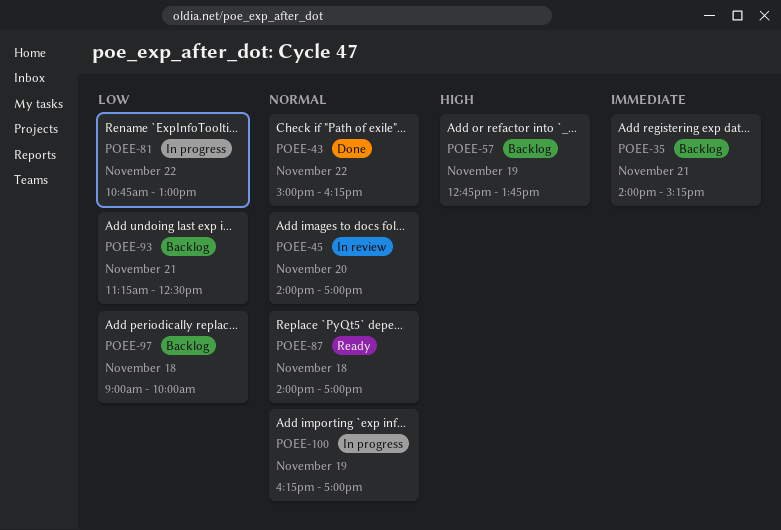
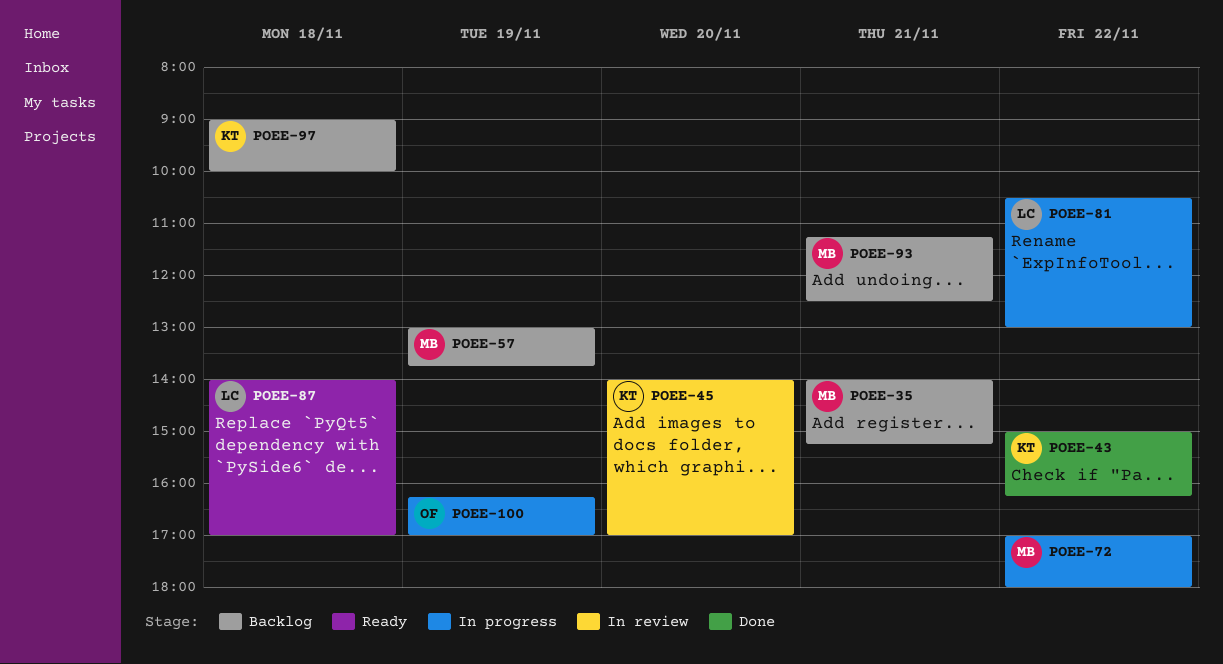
POEE-57, begins: 12:45 -> 13:00
POEE-72: none -> present
POEE-81, begins: 10:45 -> 10:30

